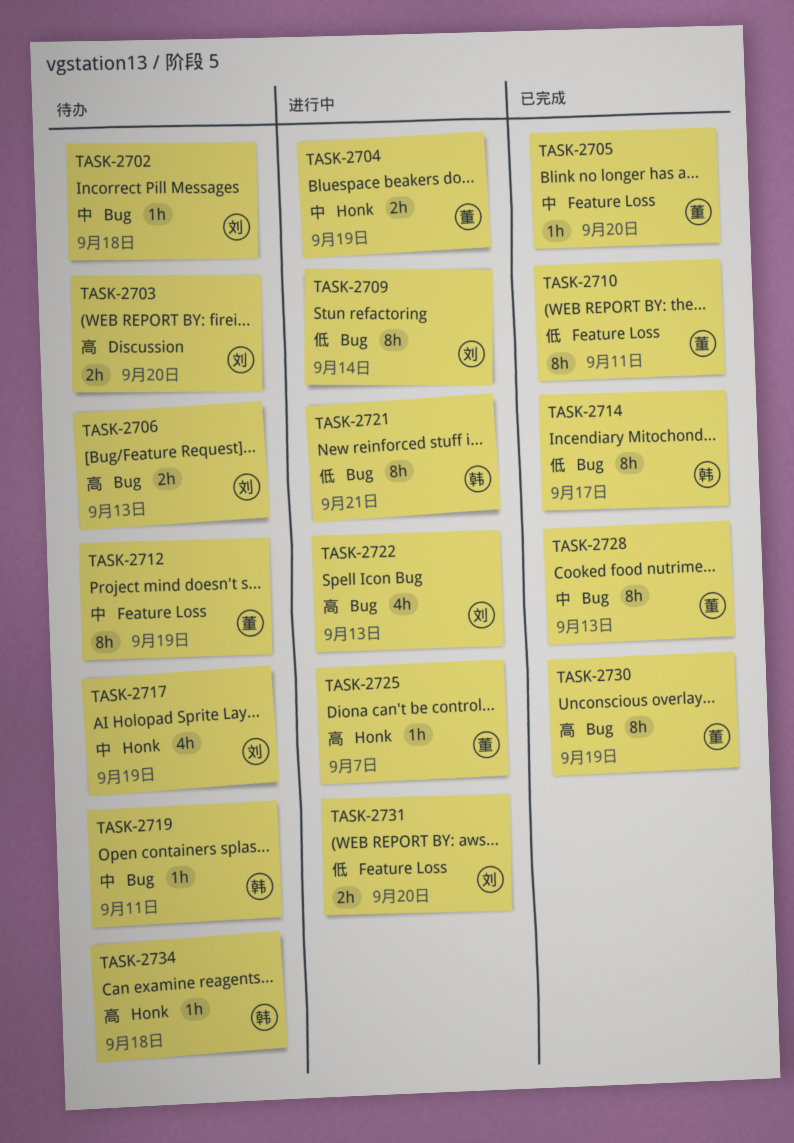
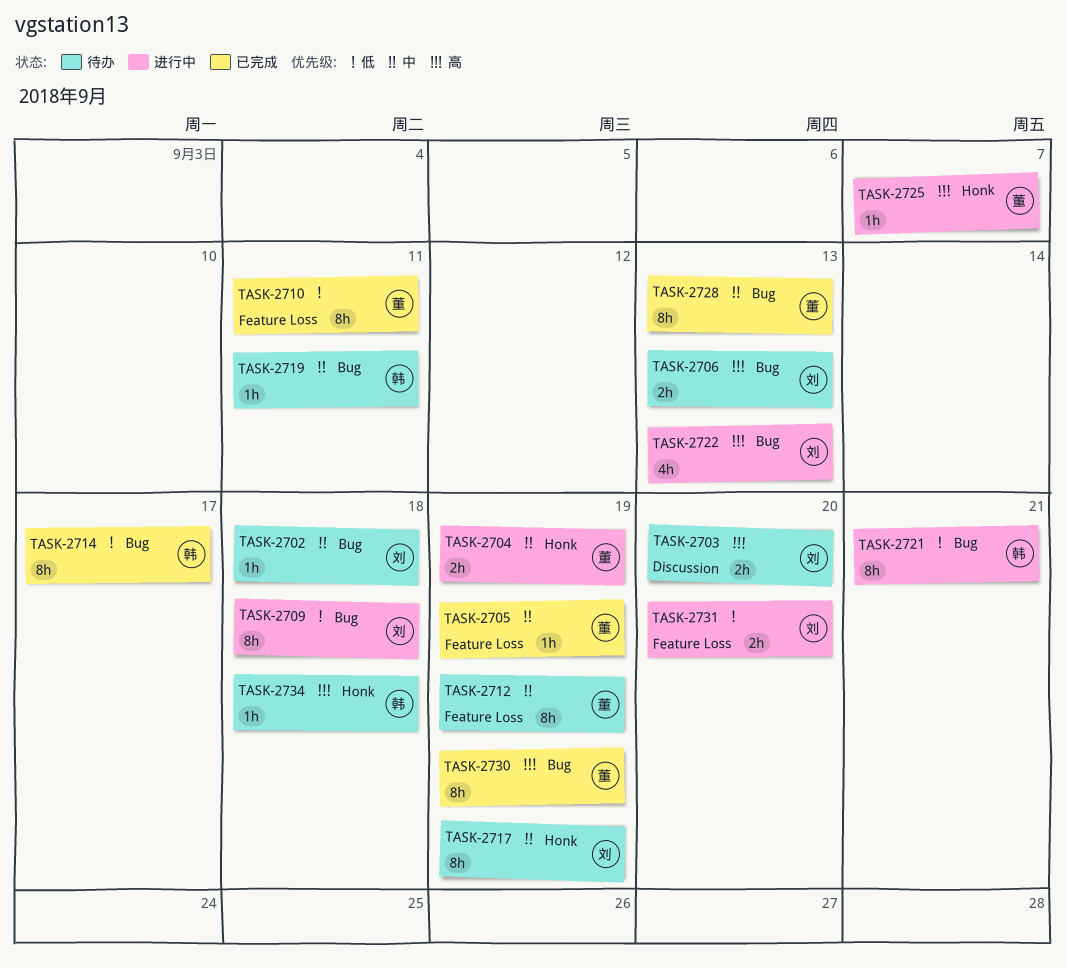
TASK-2705, due: Sep 20 -> Sep 19
TASK-2709, due: Sep 14 -> Sep 18
TASK-2717, estimate: 4h -> 8h

